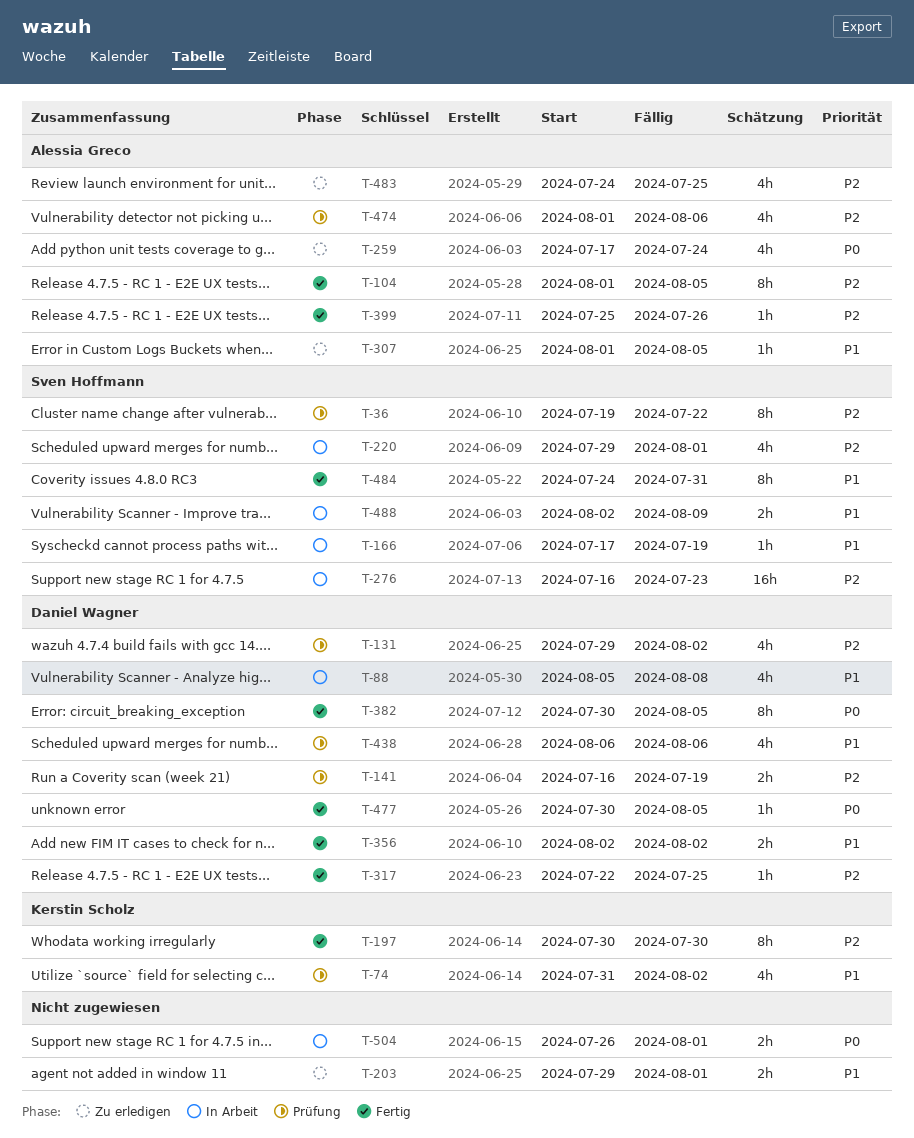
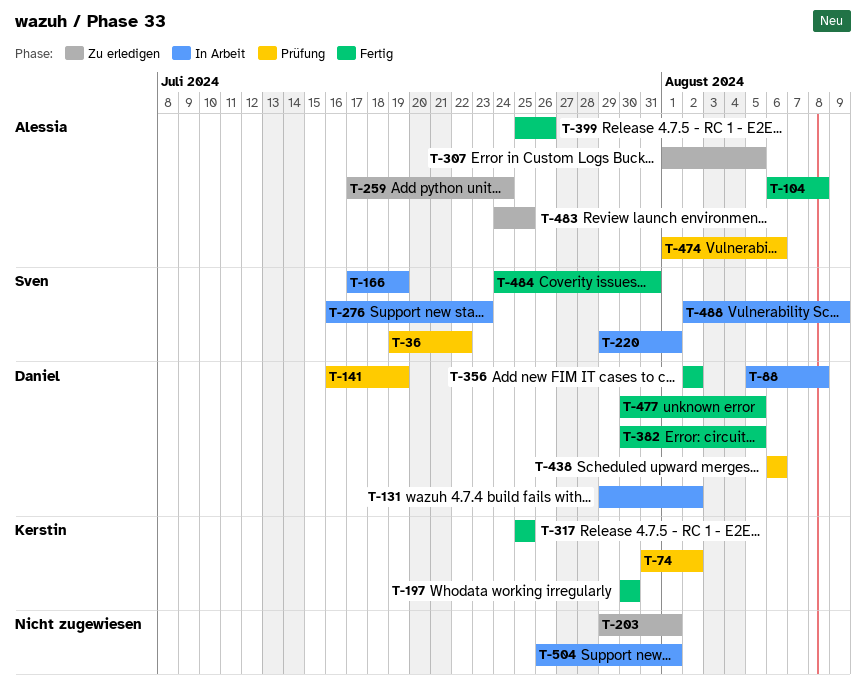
T-104, start: Aug 1 -> Aug 6
T-104, due: Aug 5 -> Aug 8
T-131, status: Prüfung -> In Arbeit
T-317, owner: Daniel Wagner -> Kerstin Scholz
T-317, start: Jul 22 -> Jul 25

